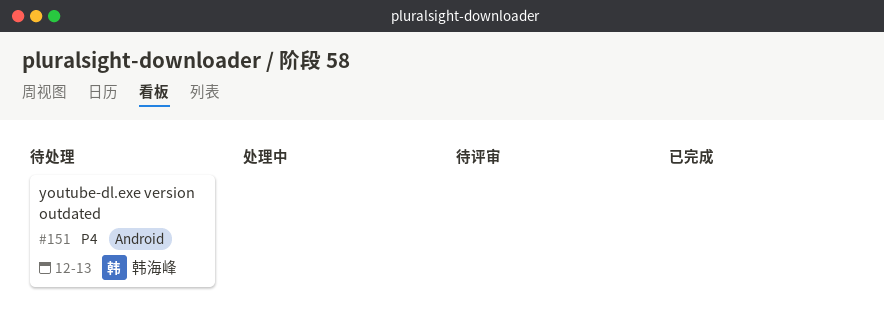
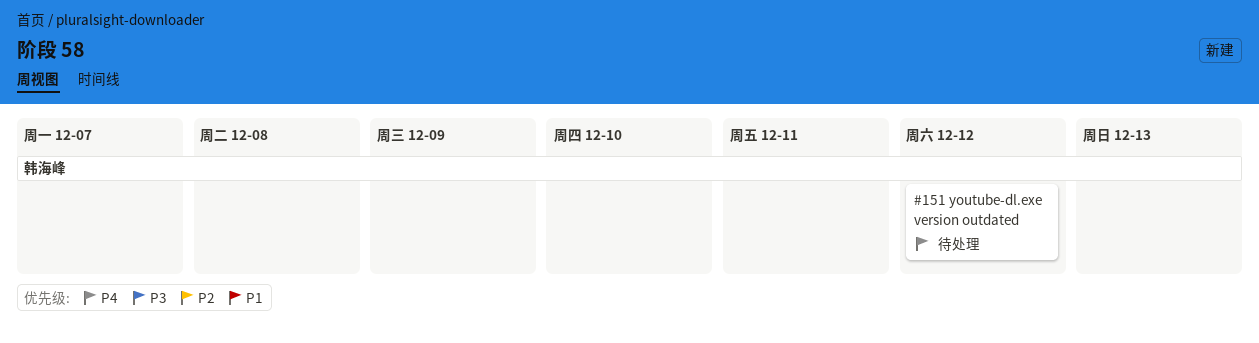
#151, due: Dec 13 -> Dec 12

